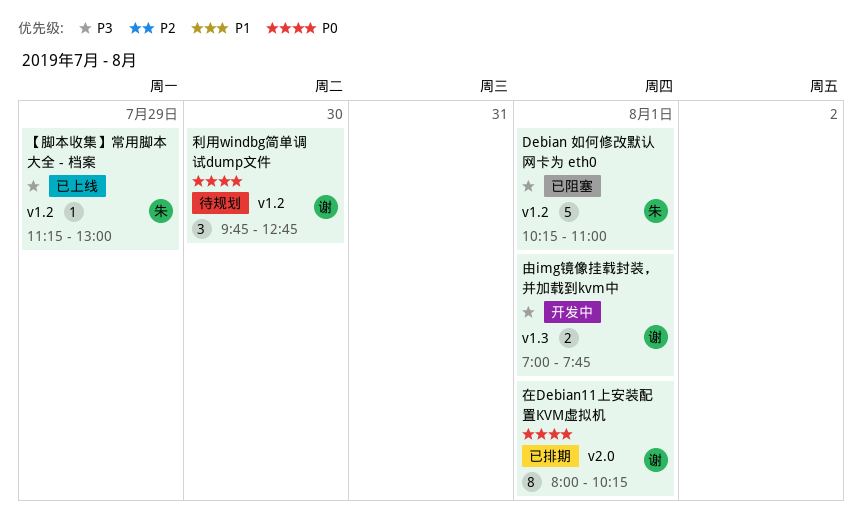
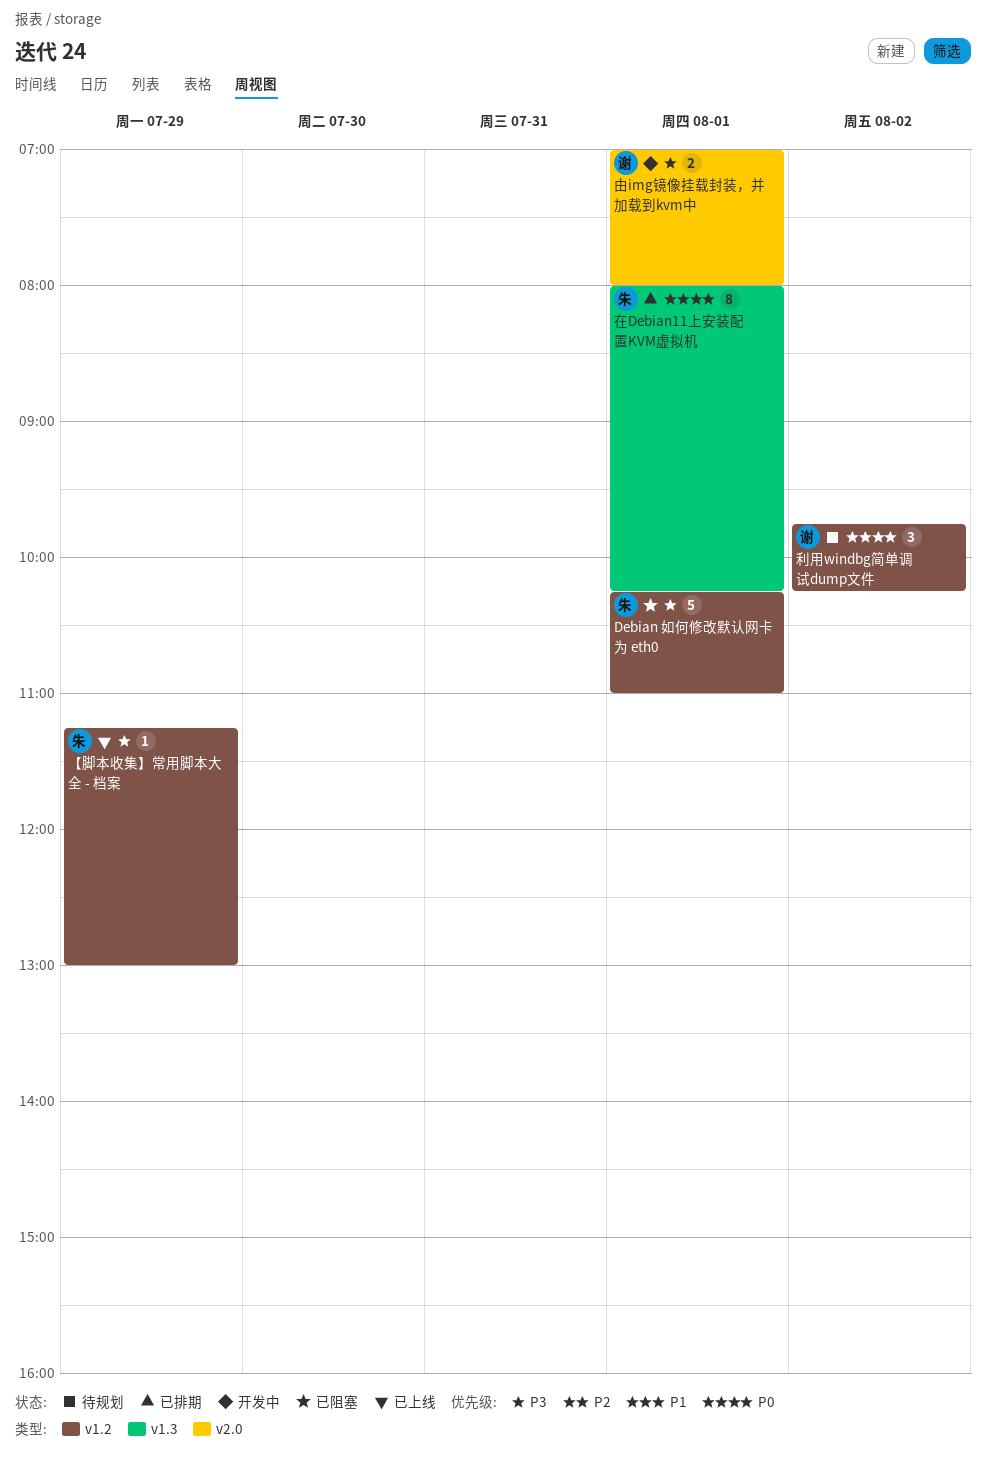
利用windbg简单调试dump文件, day: Jul 30 -> Aug 2
利用windbg简单调试dump文件, ends: 12:45 -> 10:15
在Debian11上安装配置KVM虚拟机, owner: 谢 -> 朱
在Debian11上安装配置KVM虚拟机, label: v2.0 -> v1.3
由img镜像挂载封装，并加载到kvm中, label: v1.3 -> v2.0
由img镜像挂载封装，并加载到kvm中, ends: 07:45 -> 08:00

